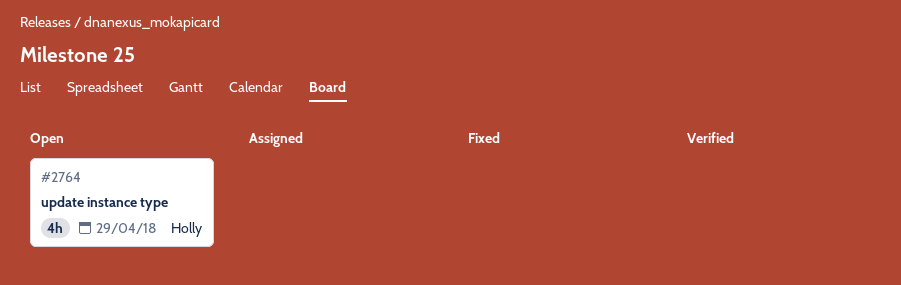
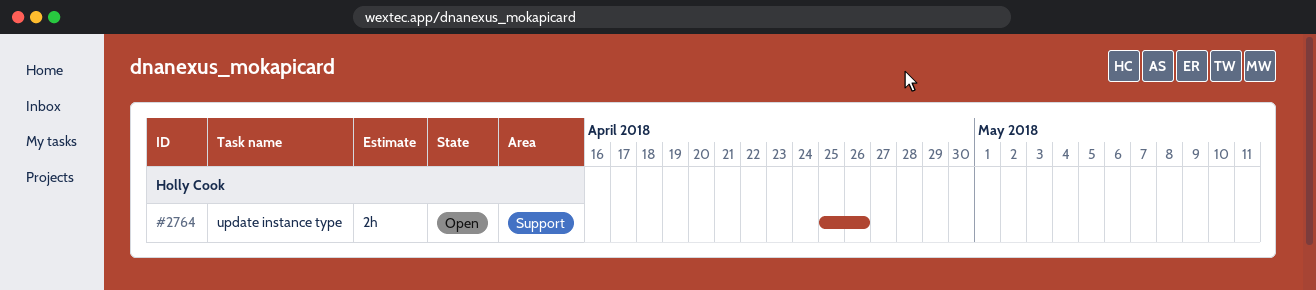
#2764, estimate: 4h -> 2h
#2764, due: Apr 29 -> Apr 26

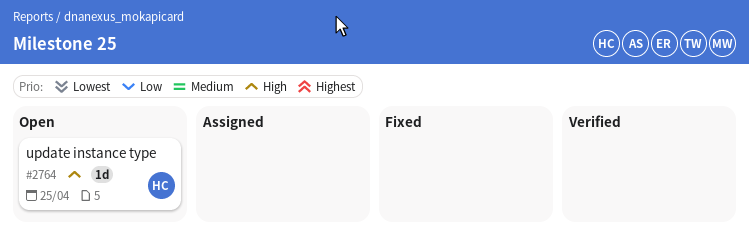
#2764, estimate: 2h -> 1d
#2764, due: Apr 26 -> Apr 25

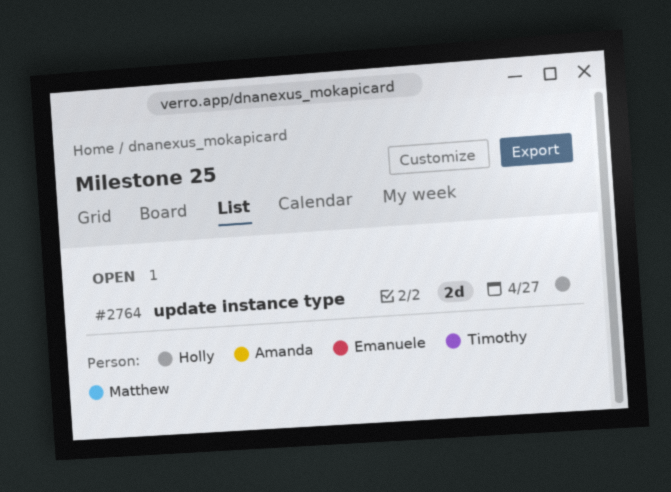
#2764, estimate: 1d -> 2d
#2764, due: Apr 25 -> Apr 27

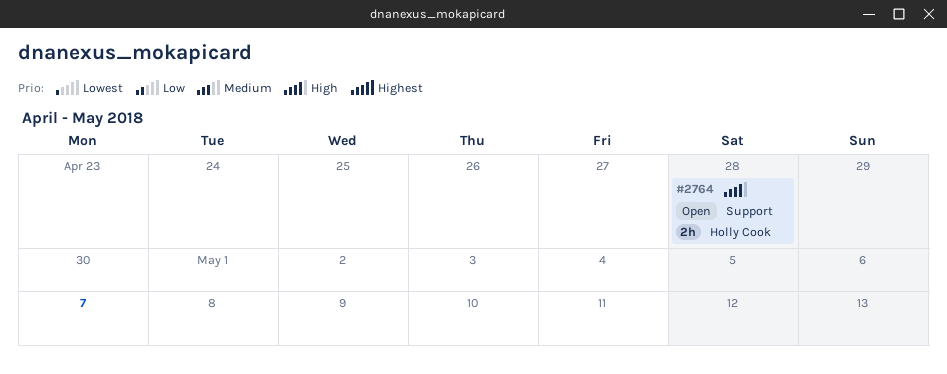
#2764, estimate: 2d -> 2h
#2764, due: Apr 27 -> Apr 28

